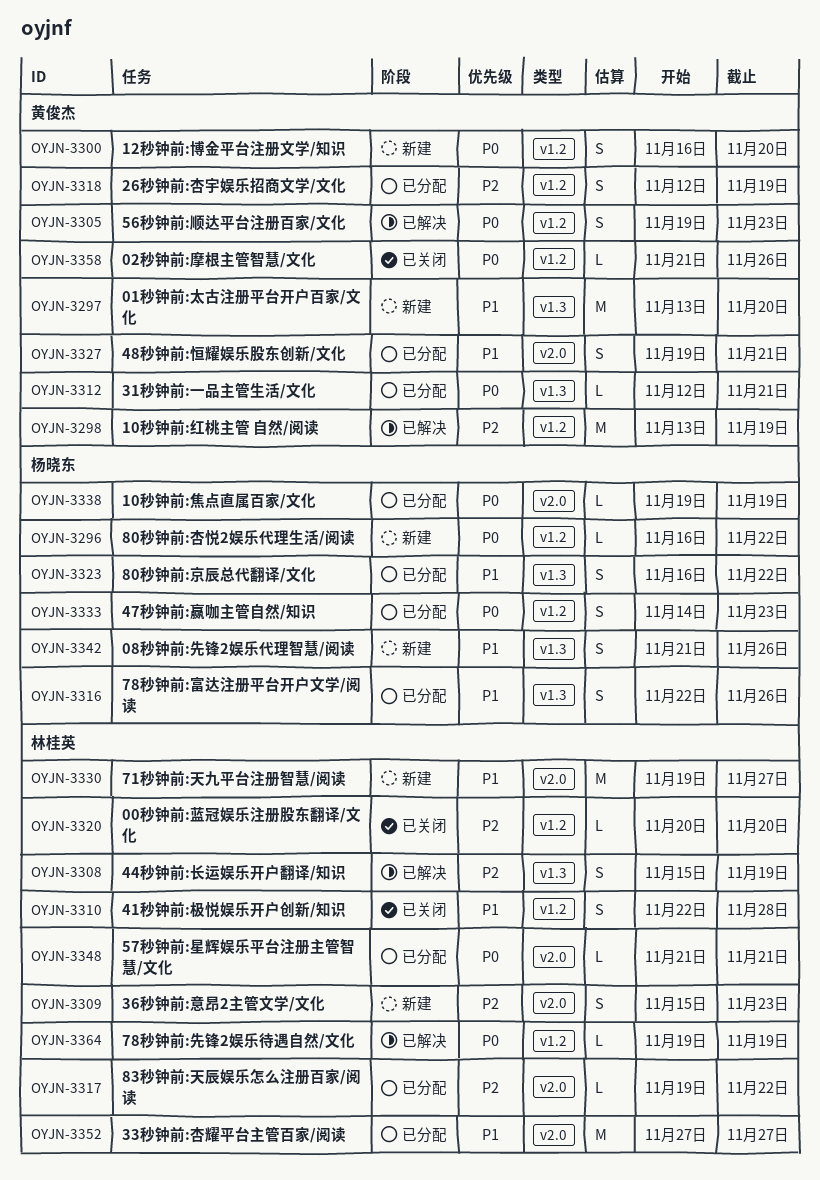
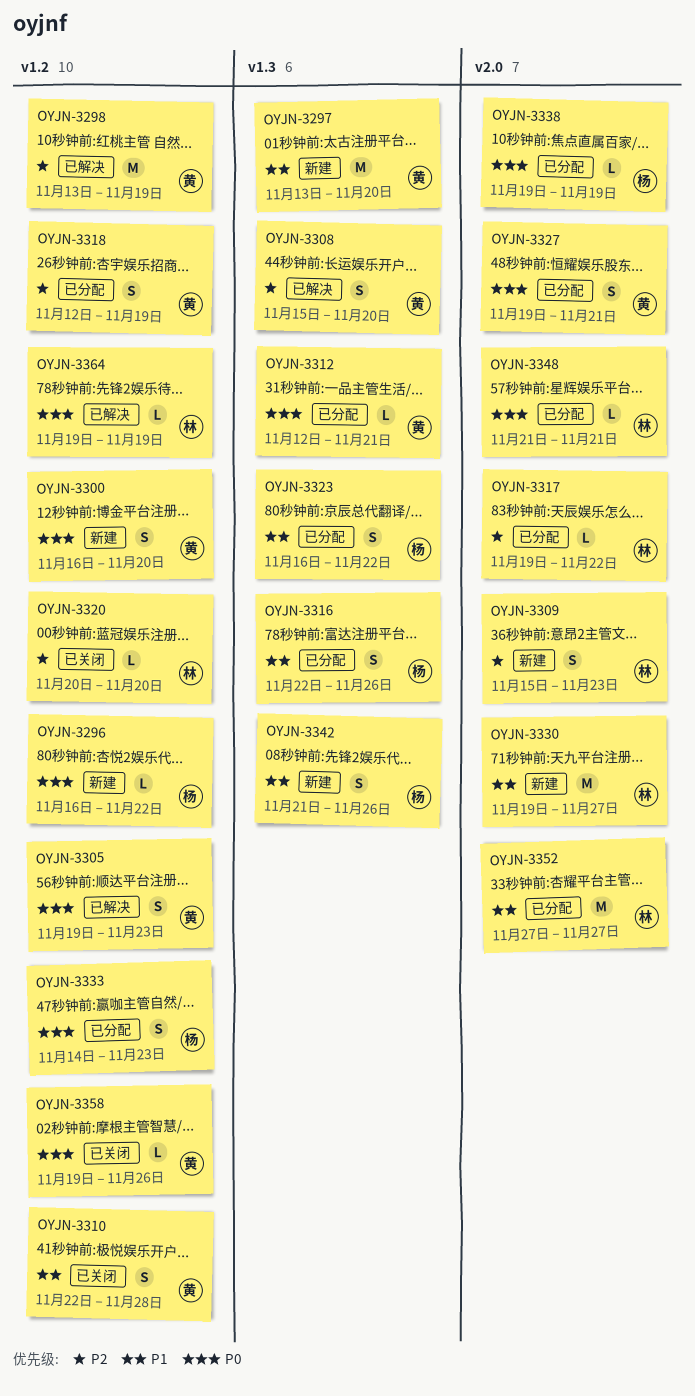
OYJN-3308, owner: 林桂英 -> 黄俊杰
OYJN-3308, due: Nov 19 -> Nov 20
OYJN-3310, owner: 林桂英 -> 黄俊杰
OYJN-3327, priority: P1 -> P0
OYJN-3358, start: Nov 21 -> Nov 19

